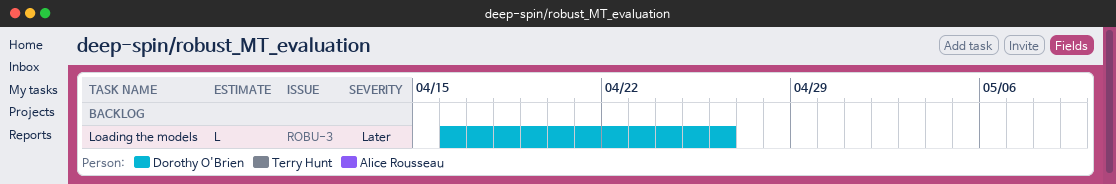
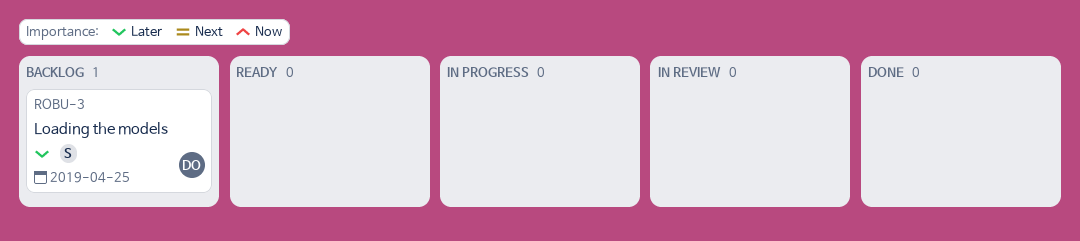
ROBU-3, estimate: L -> S
ROBU-3, due: Apr 26 -> Apr 25

